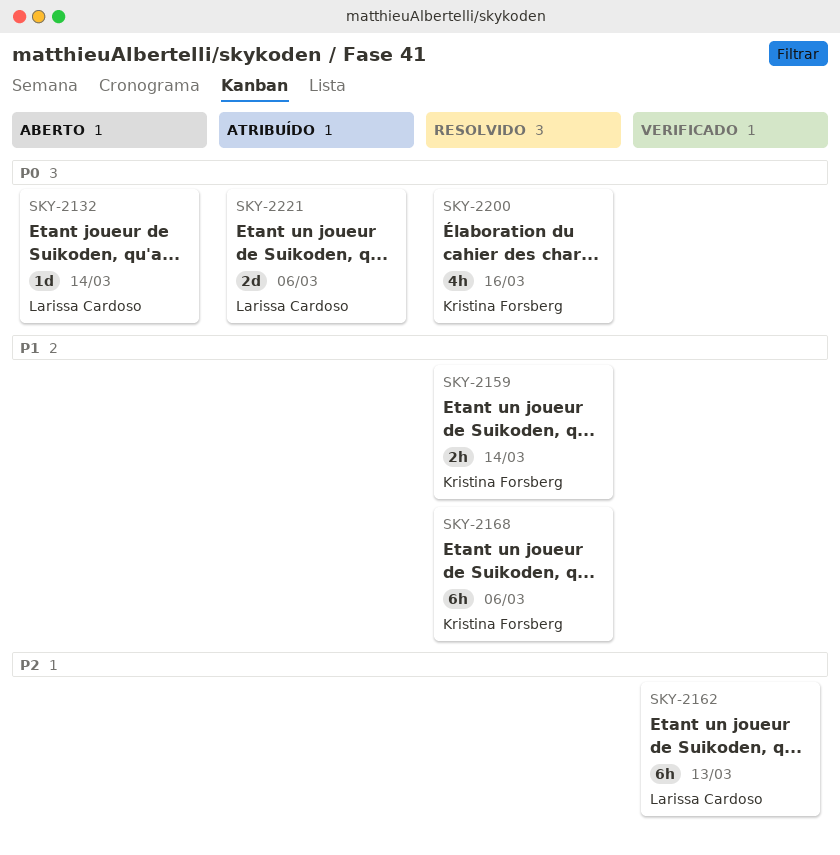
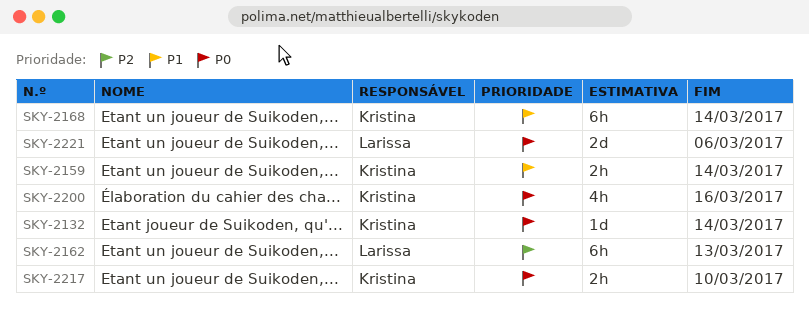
SKY-2132, owner: Larissa Cardoso -> Kristina Forsberg
SKY-2168, due: Mar 6 -> Mar 14
SKY-2217: none -> present

